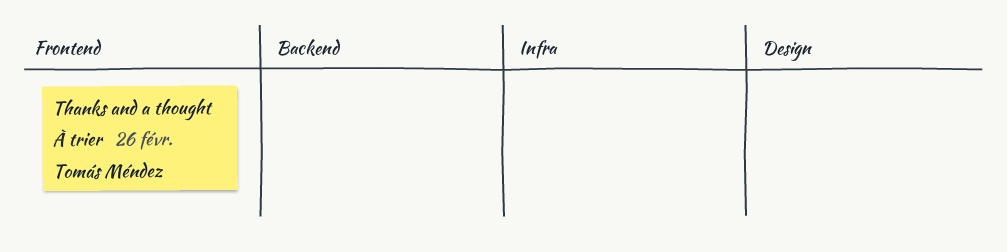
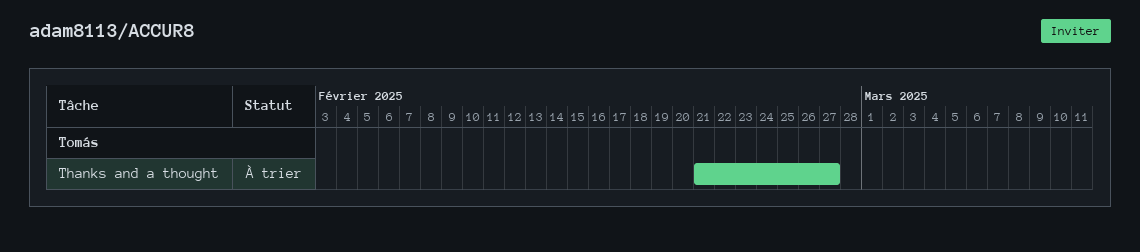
Thanks and a thought, due: Feb 26 -> Feb 27

